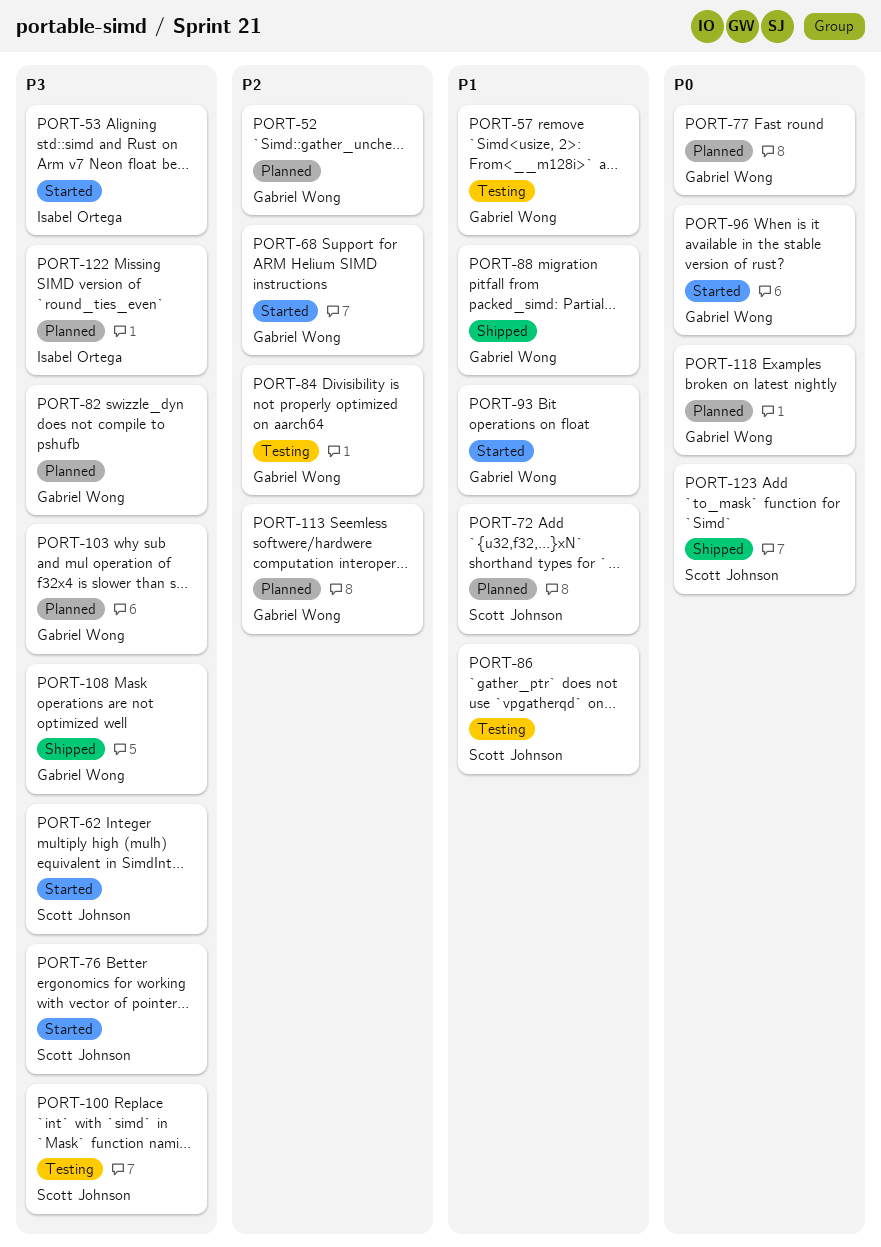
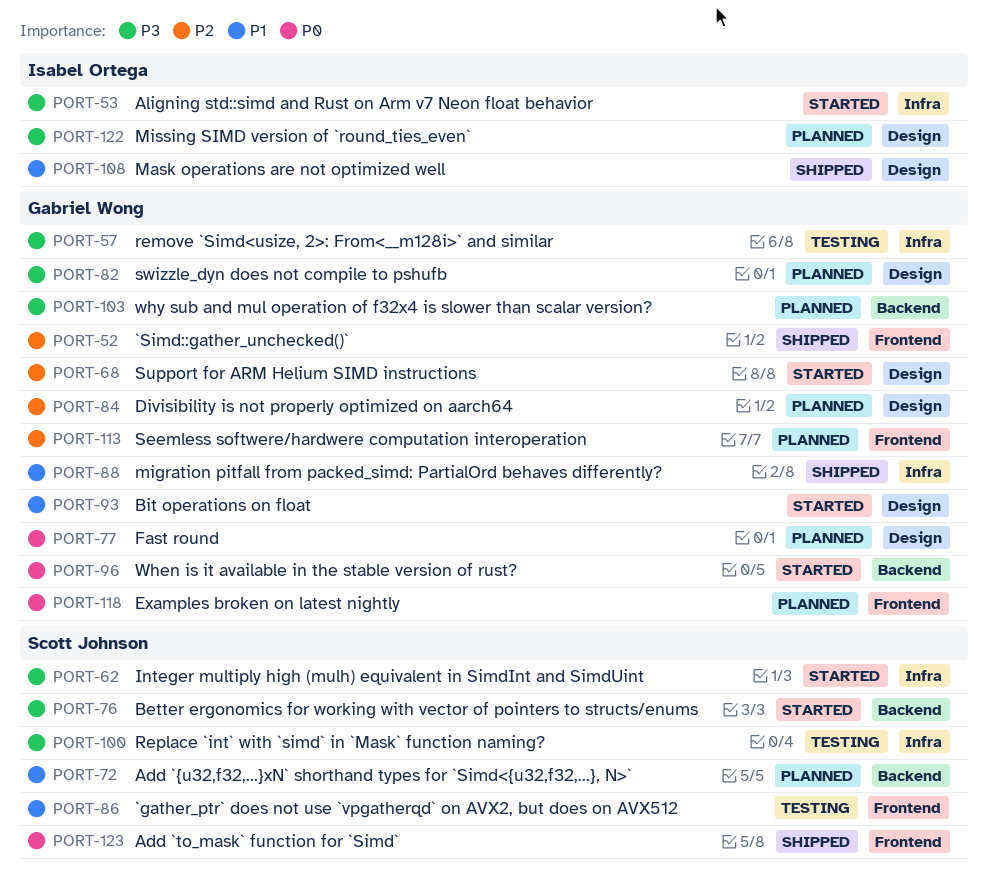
PORT-52, status: Planned -> Shipped
PORT-57, priority: P1 -> P3
PORT-84, status: Testing -> Planned
PORT-108, owner: Gabriel Wong -> Isabel Ortega
PORT-108, priority: P3 -> P1

